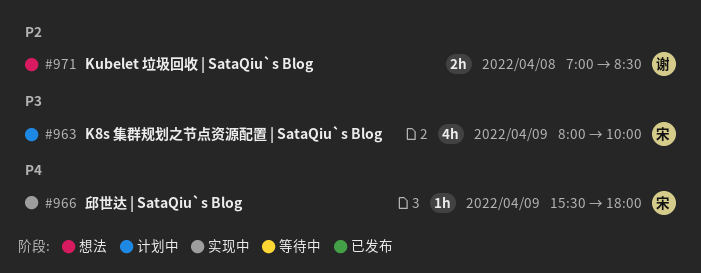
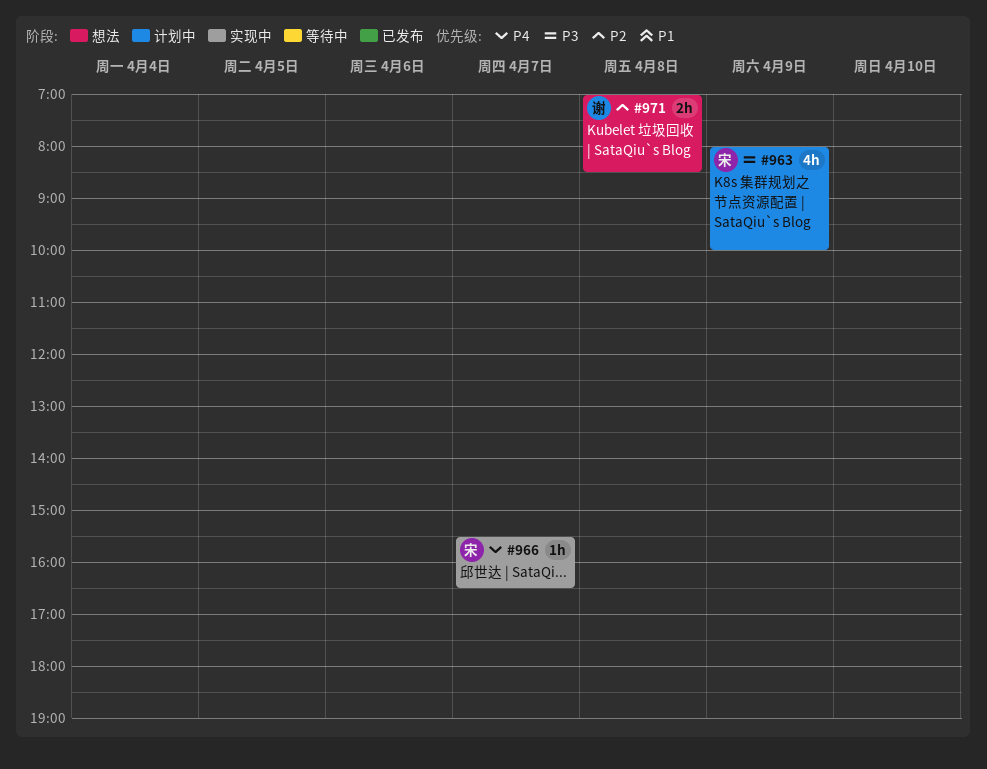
#966, day: Apr 9 -> Apr 7
#966, ends: 18:00 -> 16:30

